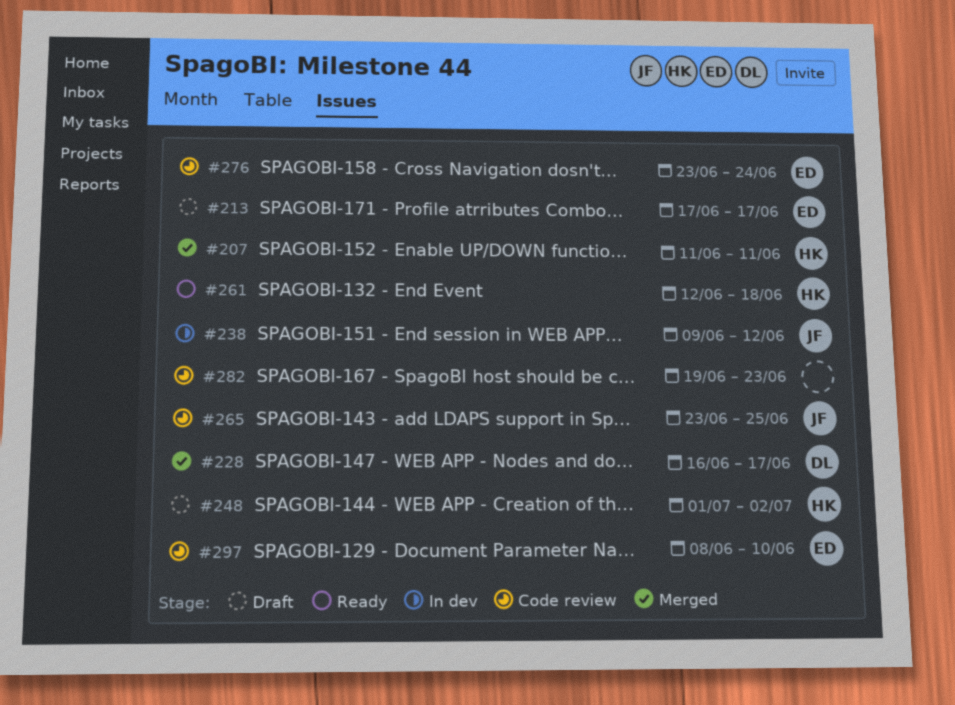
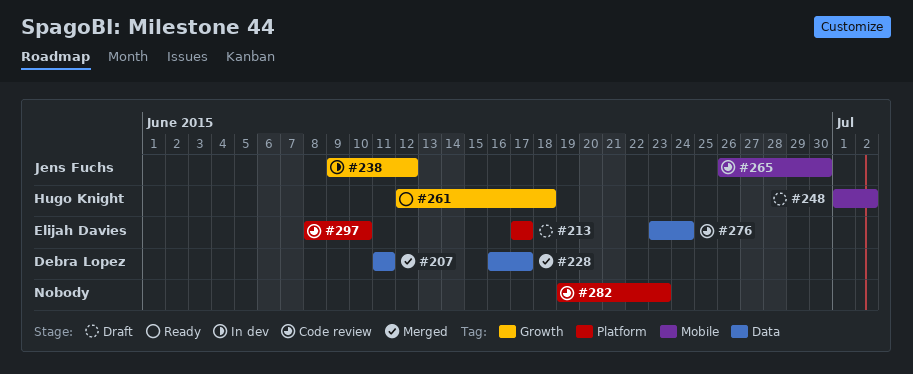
#207, owner: Hugo Knight -> Debra Lopez
#265, start: Jun 23 -> Jun 26
#265, due: Jun 25 -> Jun 30

